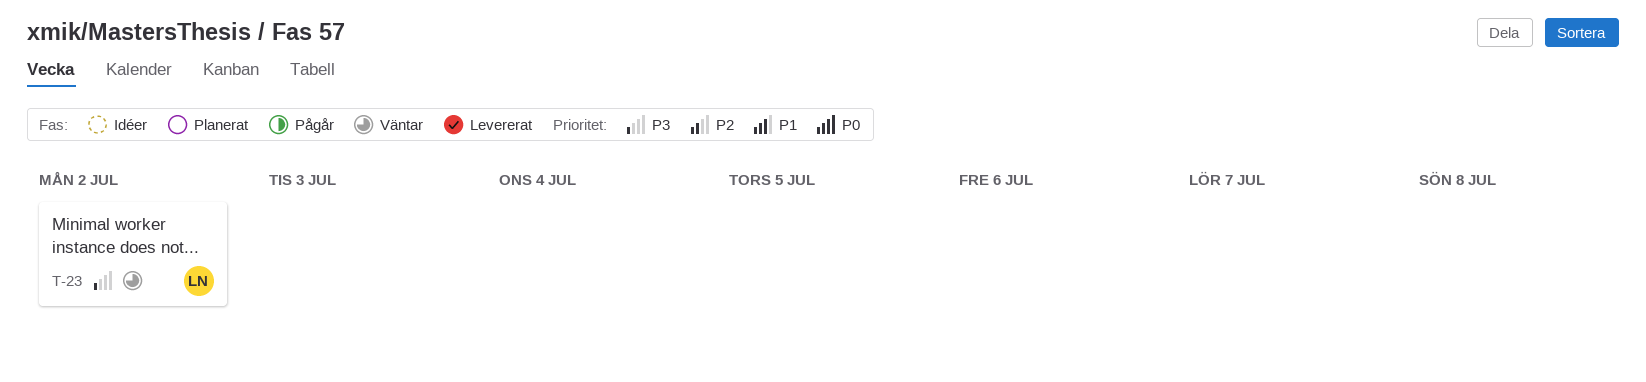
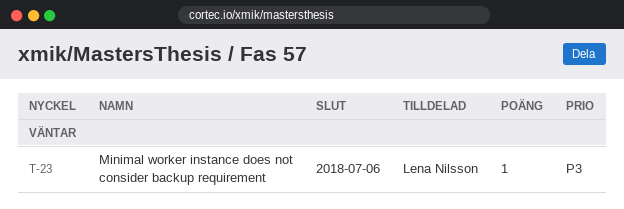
T-23, due: Jul 2 -> Jul 6

